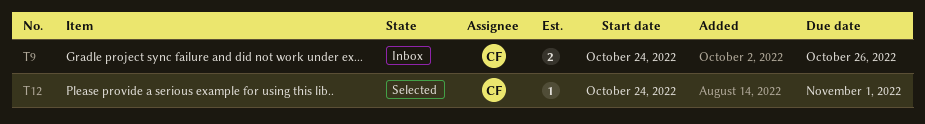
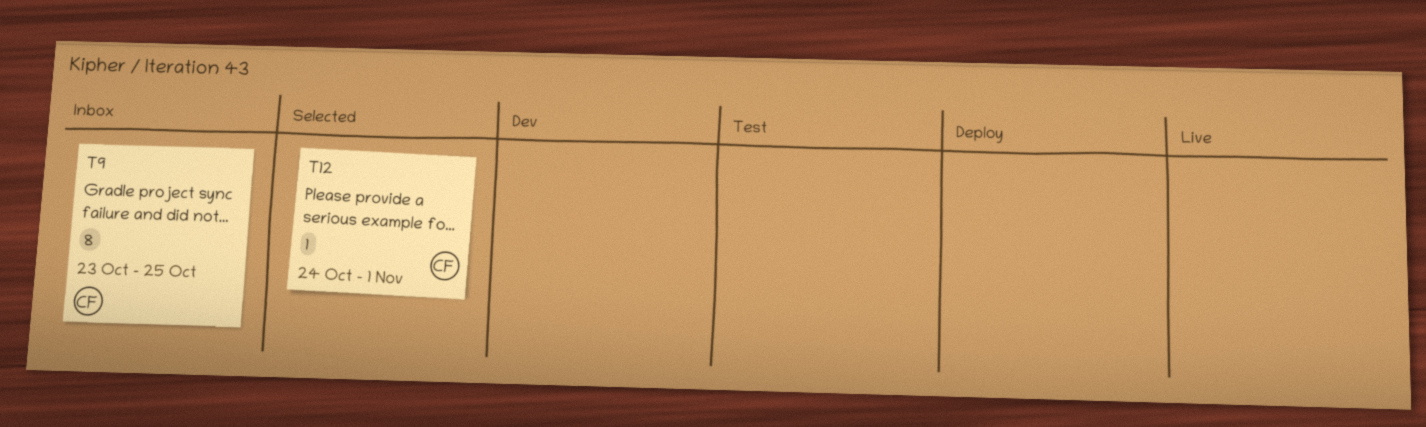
T9, estimate: 2 -> 8
T9, start: Oct 24 -> Oct 23
T9, due: Oct 26 -> Oct 25

